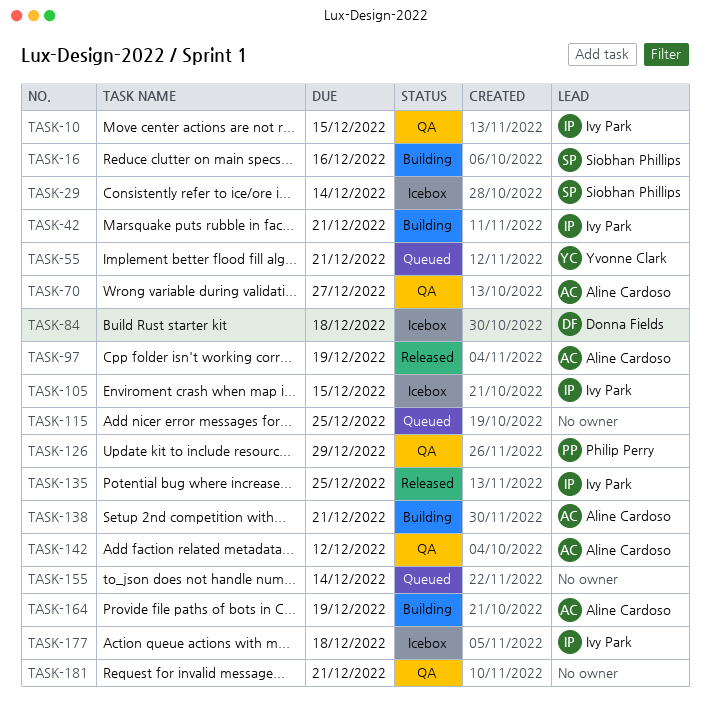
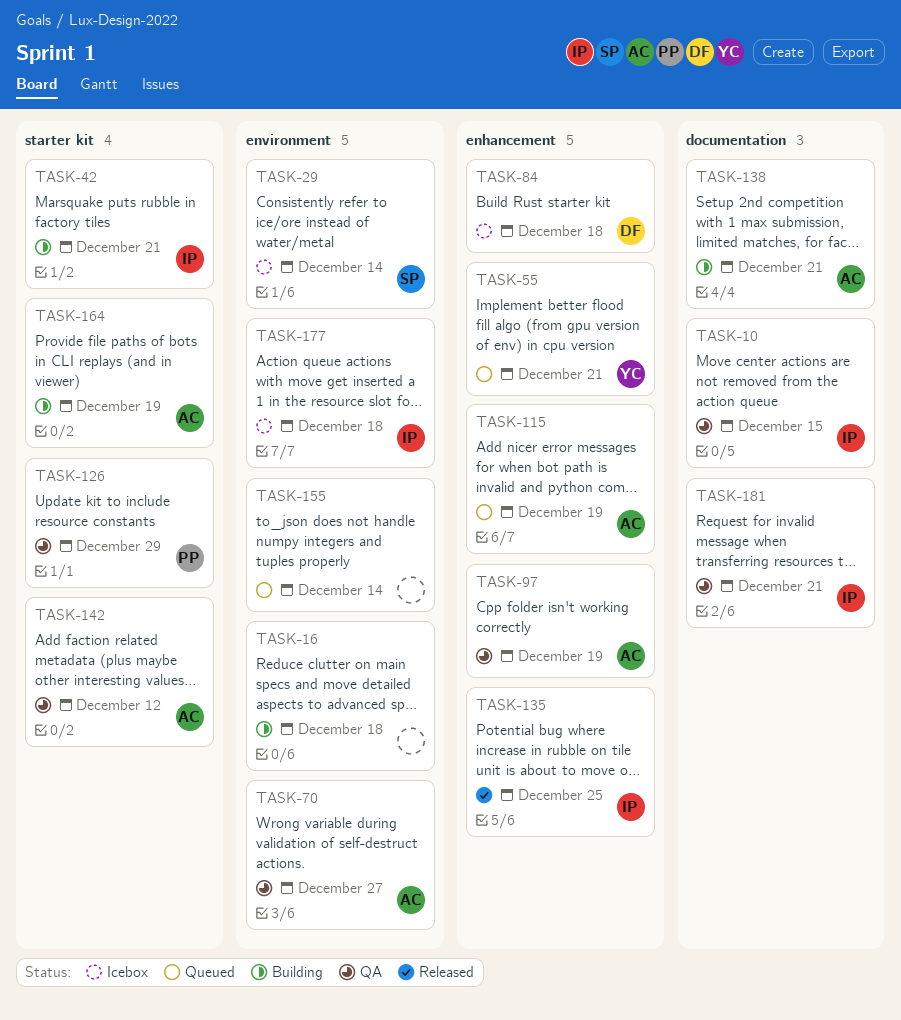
TASK-16, owner: Siobhan Phillips -> none
TASK-16, due: Dec 16 -> Dec 18
TASK-97, status: Released -> QA
TASK-105: present -> none
TASK-115, owner: none -> Aline Cardoso
TASK-115, due: Dec 25 -> Dec 19
TASK-181, owner: none -> Ivy Park

